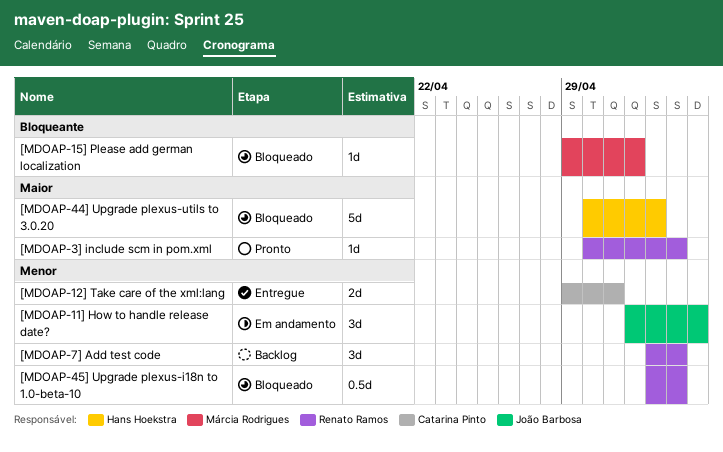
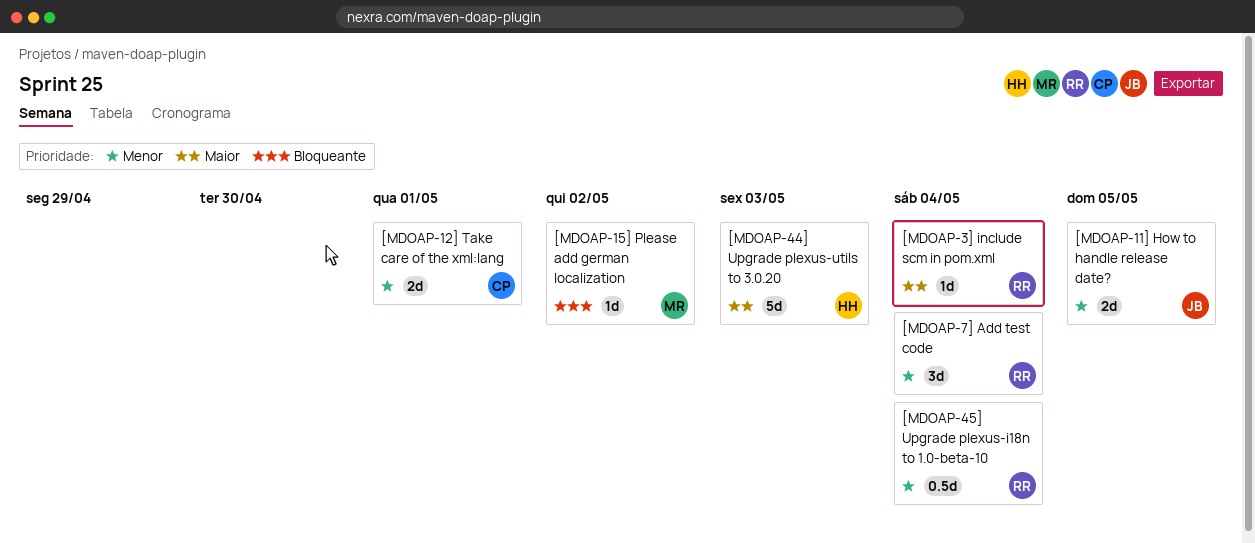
[MDOAP-11] How to handle release date?, estimate: 3d -> 2d

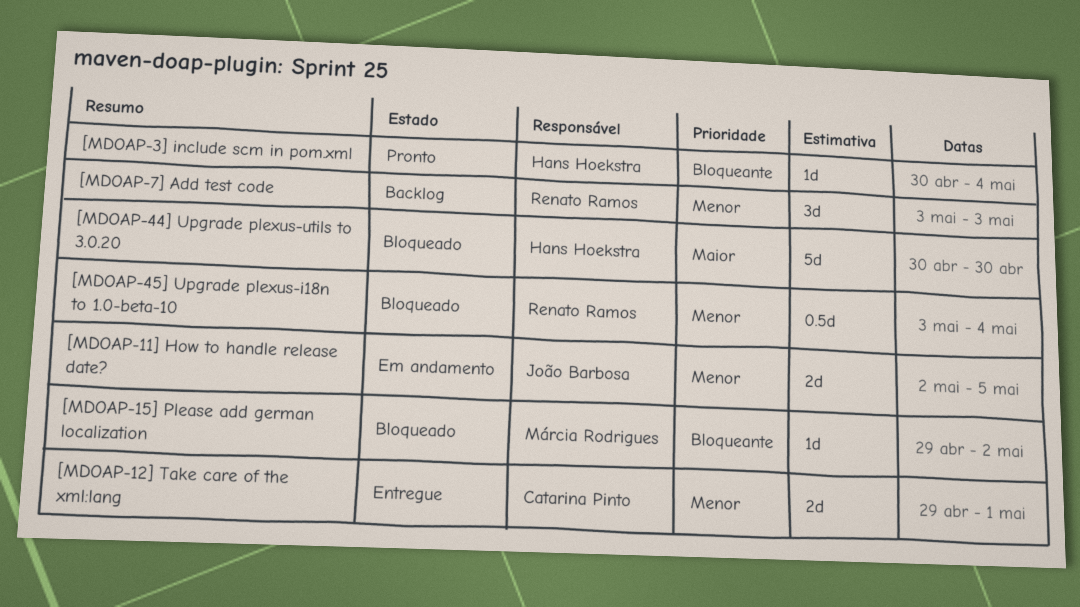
[MDOAP-3] include scm in pom.xml, owner: Renato Ramos -> Hans Hoekstra
[MDOAP-3] include scm in pom.xml, priority: Maior -> Bloqueante
[MDOAP-44] Upgrade plexus-utils to 3.0.20, due: May 3 -> Apr 30
[MDOAP-7] Add test code, due: May 4 -> May 3

